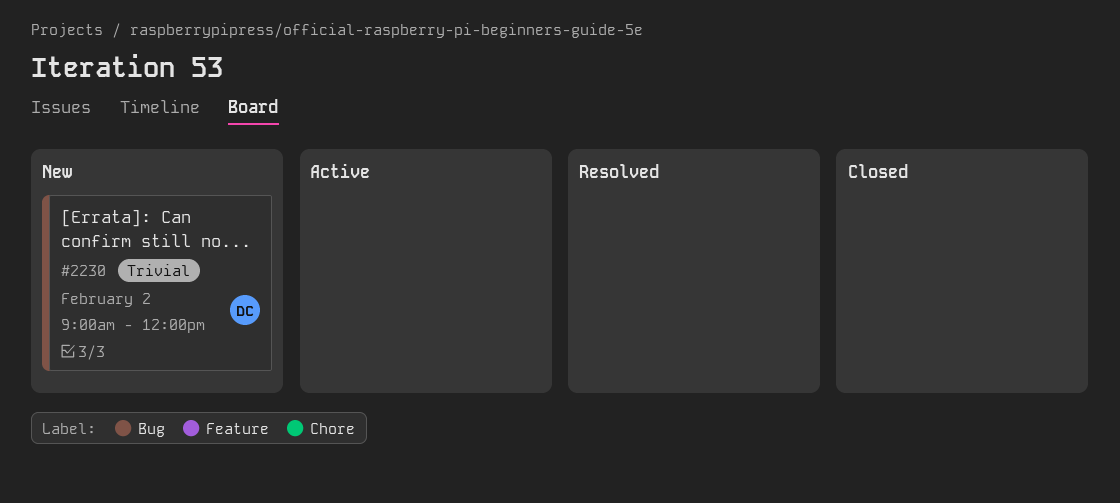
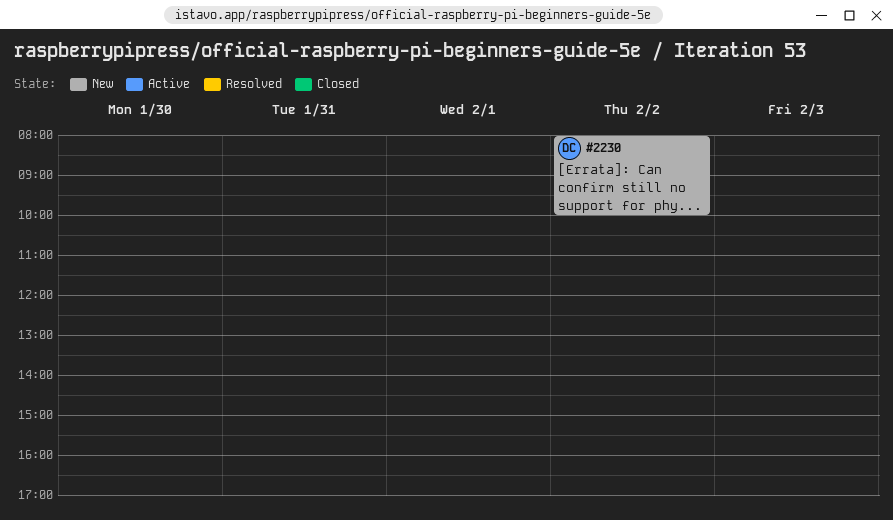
#2230, begins: 09:00 -> 08:00
#2230, ends: 12:00 -> 10:00

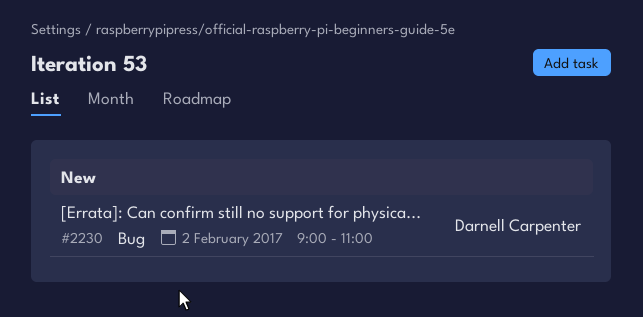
#2230, begins: 08:00 -> 09:00
#2230, ends: 10:00 -> 11:00

